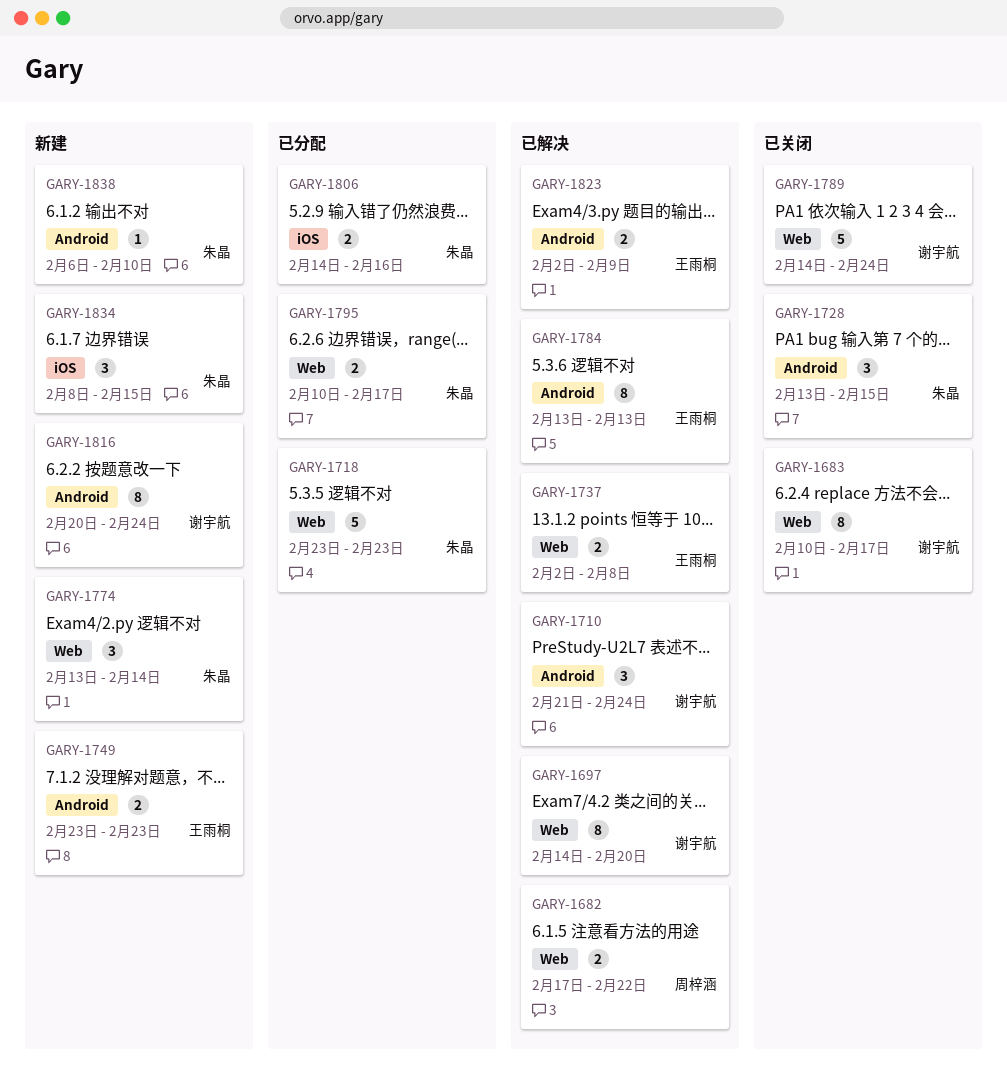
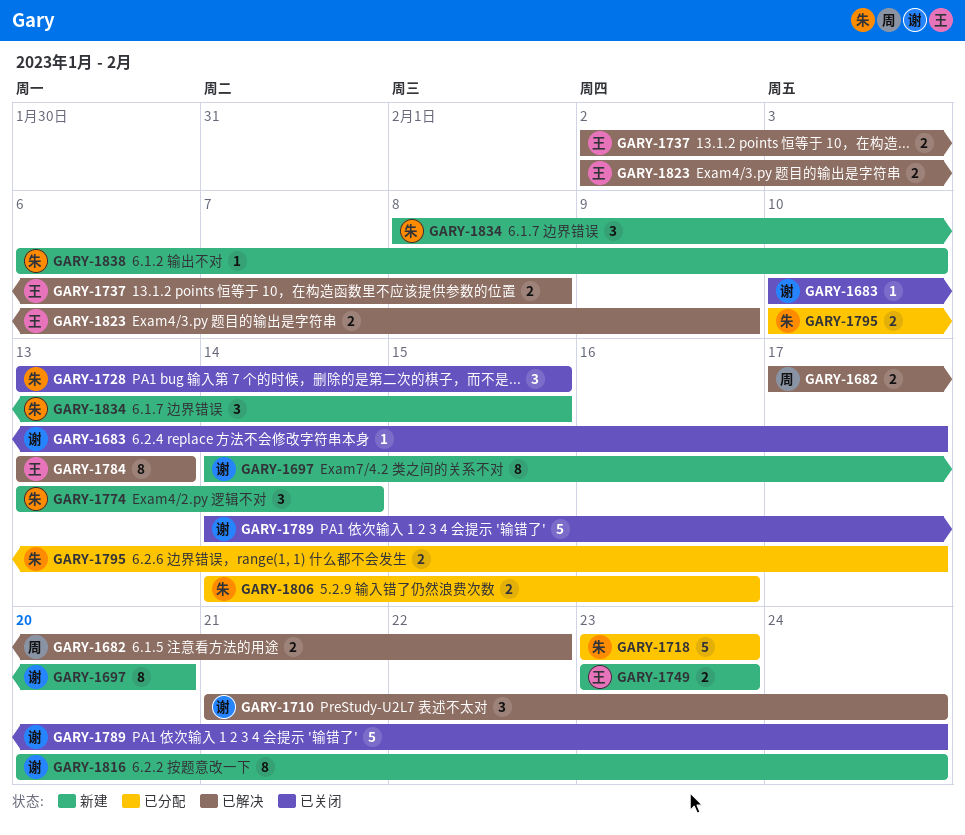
GARY-1683, estimate: 8 -> 1
GARY-1697, status: 已解决 -> 新建

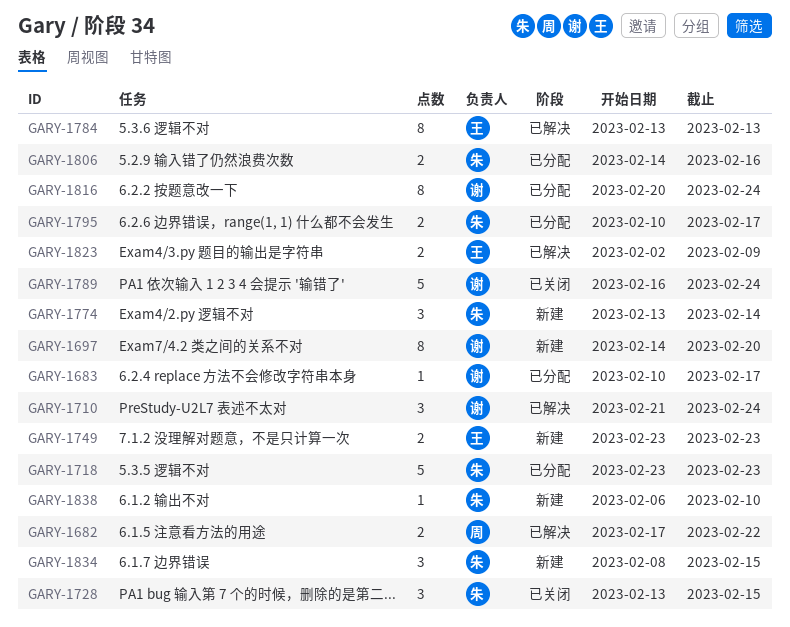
GARY-1683, status: 已关闭 -> 已分配
GARY-1737: present -> none
GARY-1789, start: Feb 14 -> Feb 16
GARY-1816, status: 新建 -> 已分配

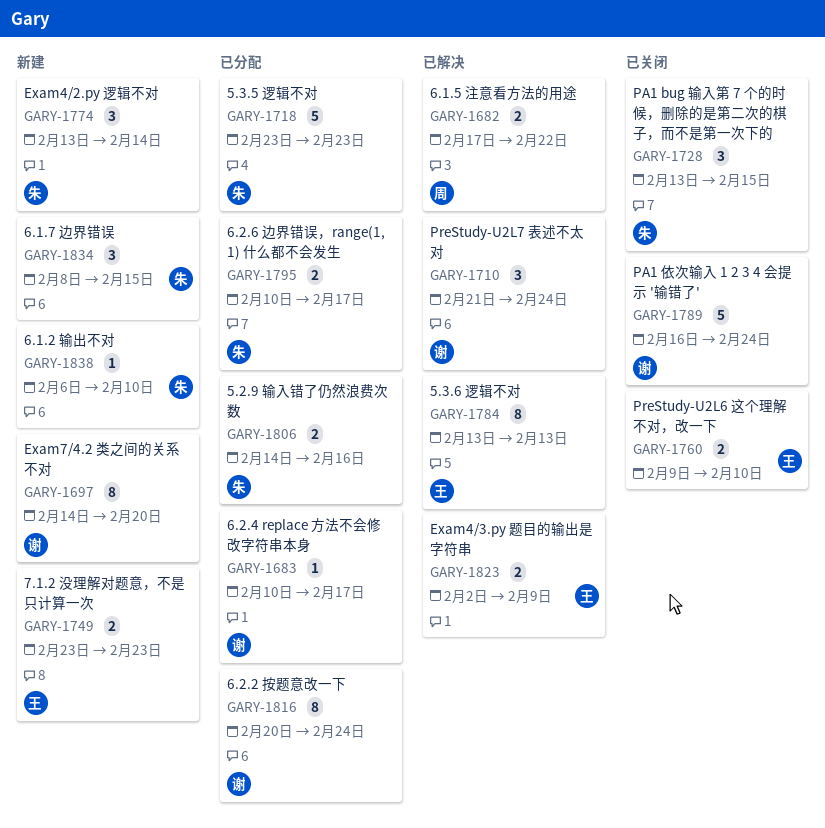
GARY-1760: none -> present

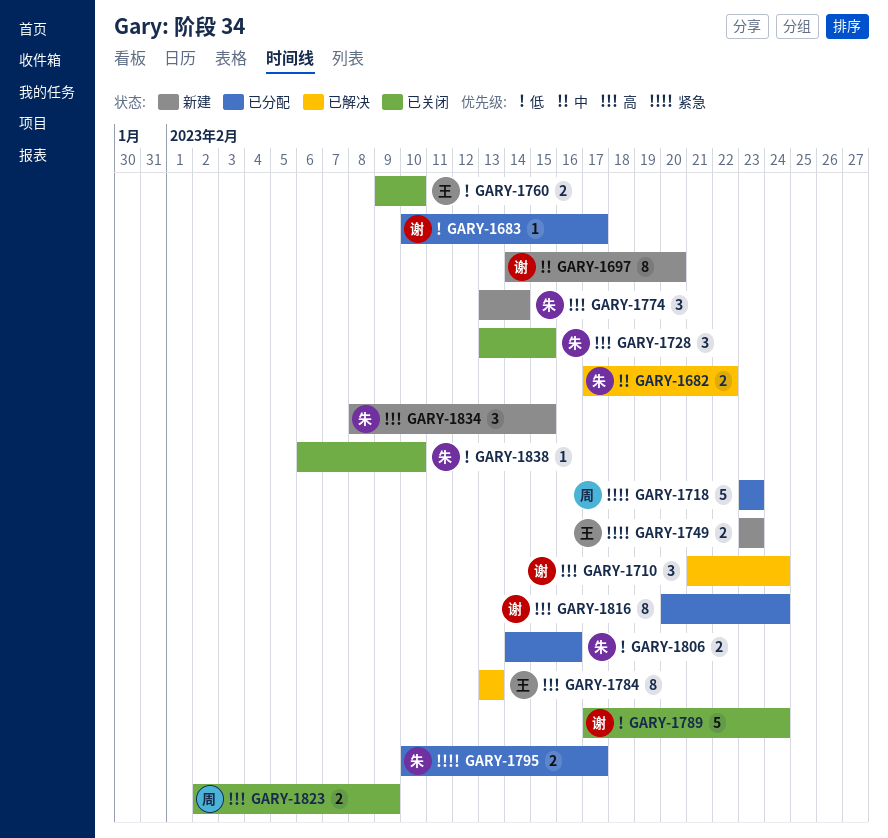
GARY-1682, owner: 周 -> 朱
GARY-1718, owner: 朱 -> 周
GARY-1789, start: Feb 16 -> Feb 17
GARY-1823, status: 已解决 -> 已关闭
GARY-1823, owner: 王 -> 周
GARY-1838, status: 新建 -> 已关闭

